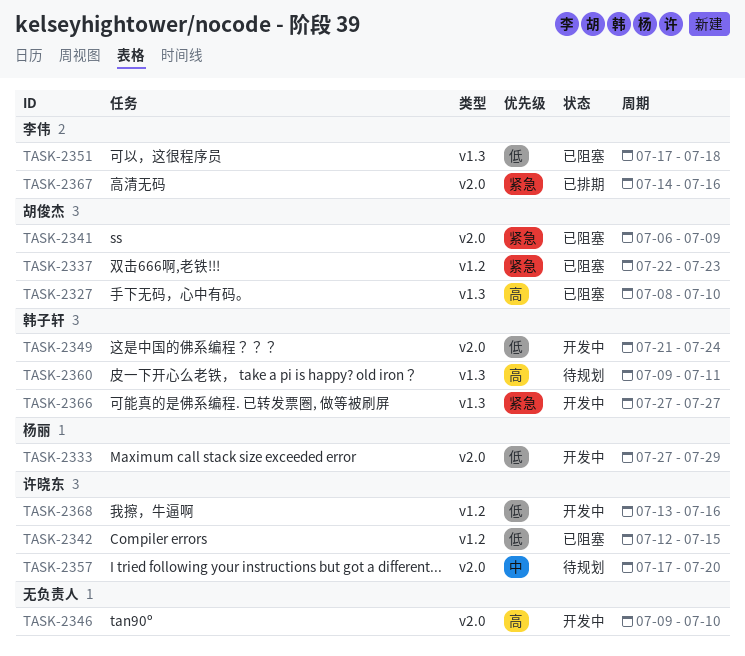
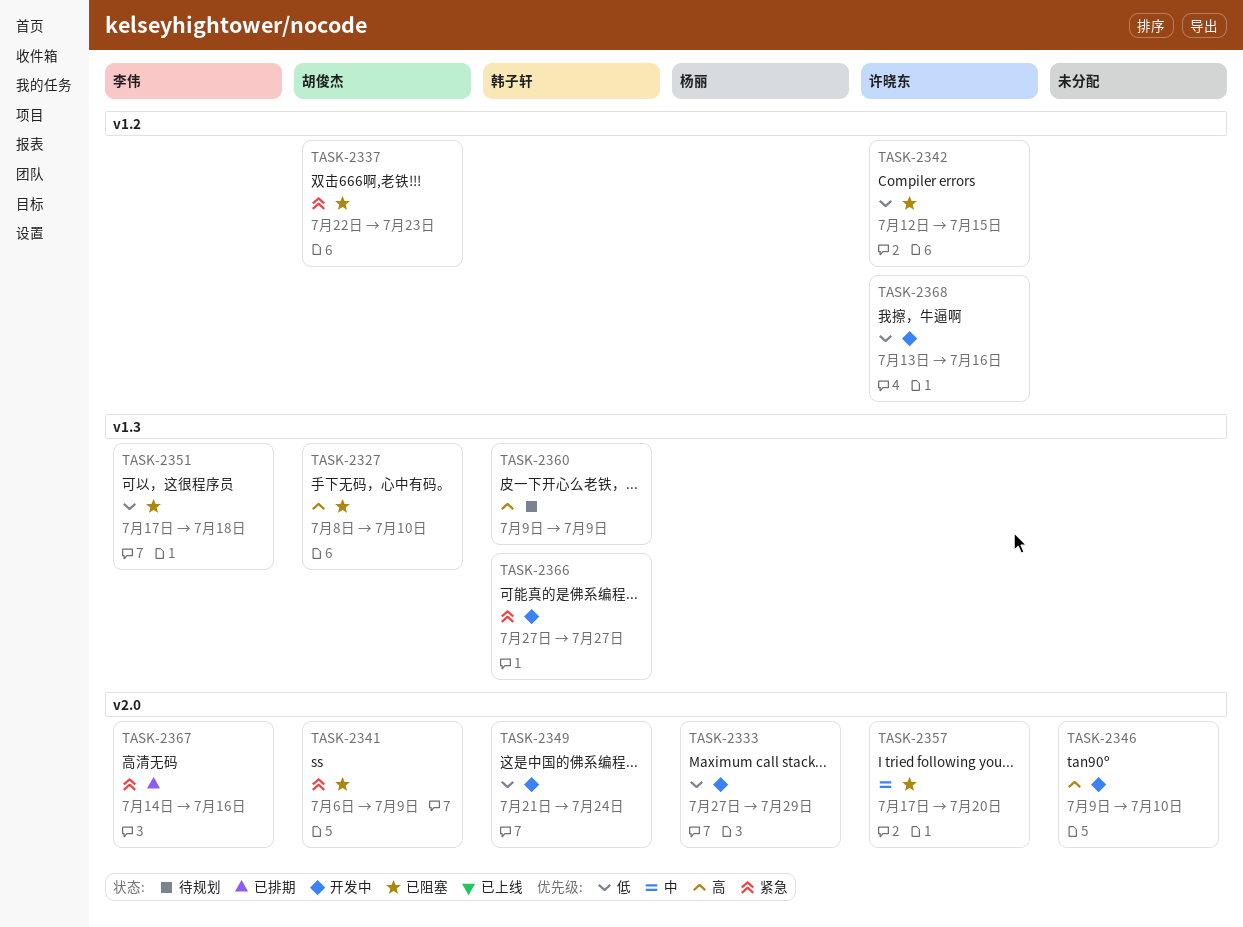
TASK-2357, status: 待规划 -> 已阻塞
TASK-2360, due: Jul 11 -> Jul 9

